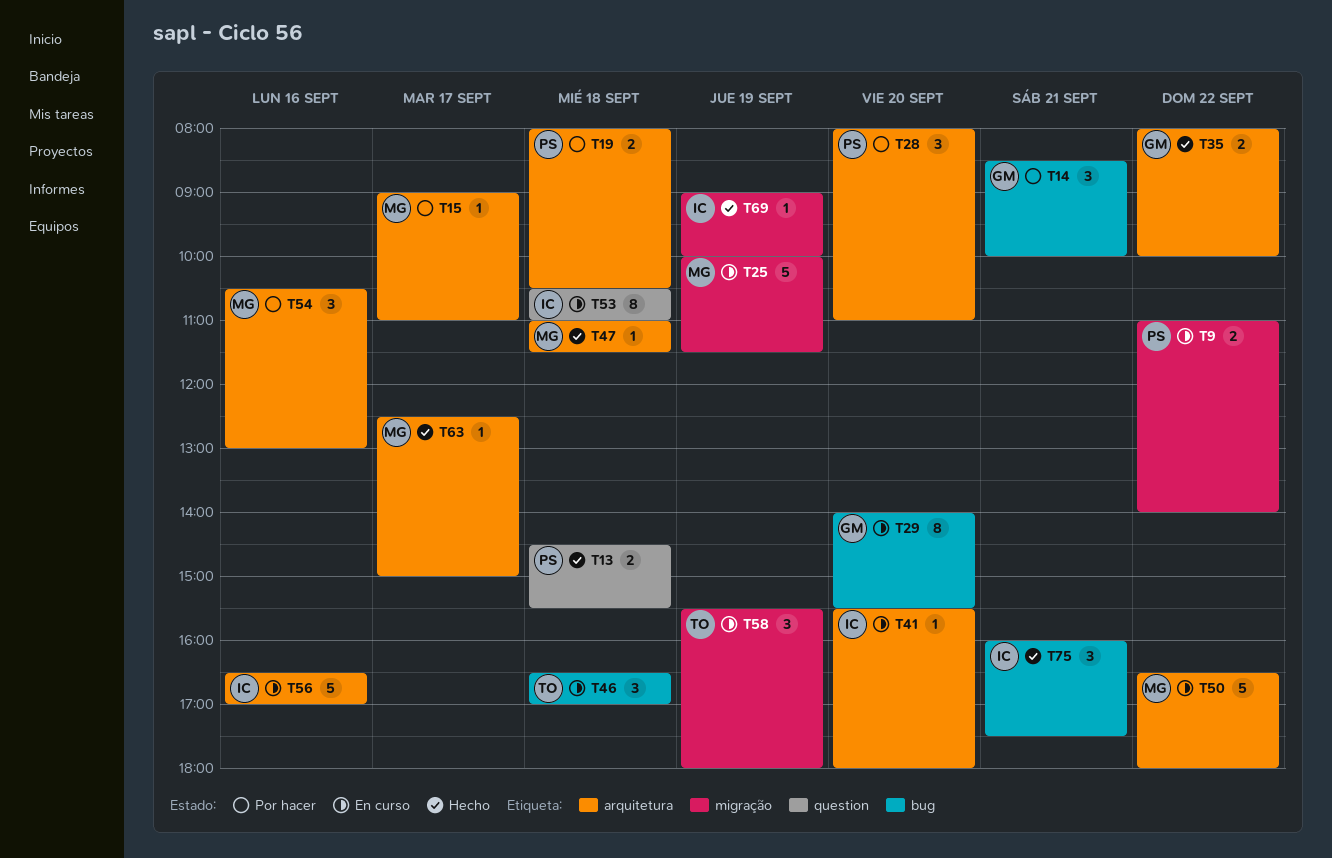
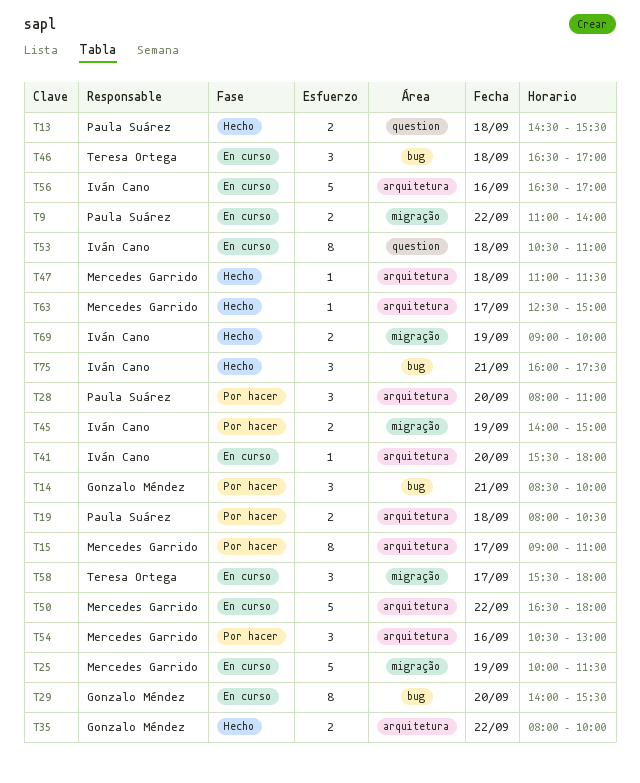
T15, estimate: 1 -> 8
T45: none -> present
T58, day: Sep 19 -> Sep 17
T69, estimate: 1 -> 2

